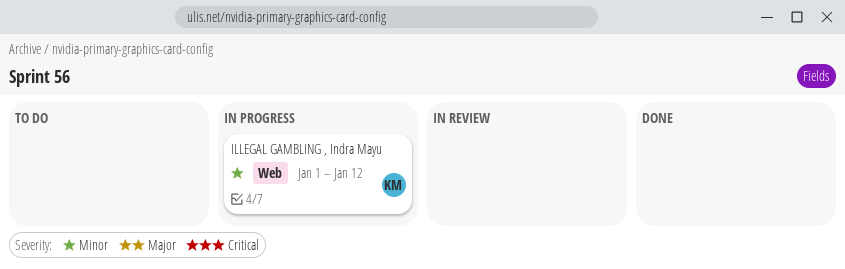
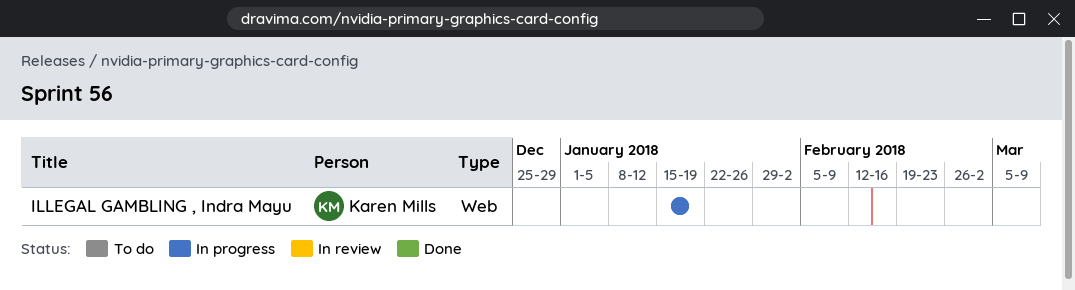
ILLEGAL GAMBLING , Indra Mayu, start: Jan 1 -> Jan 15
ILLEGAL GAMBLING , Indra Mayu, due: Jan 12 -> Jan 19

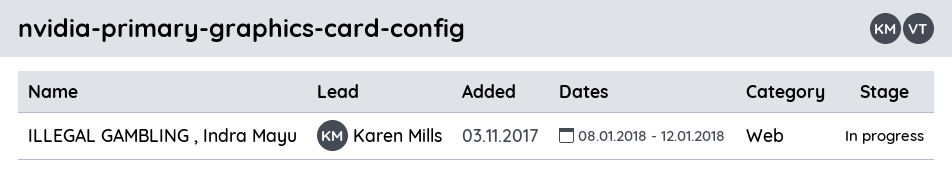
ILLEGAL GAMBLING , Indra Mayu, start: Jan 15 -> Jan 8
ILLEGAL GAMBLING , Indra Mayu, due: Jan 19 -> Jan 12

